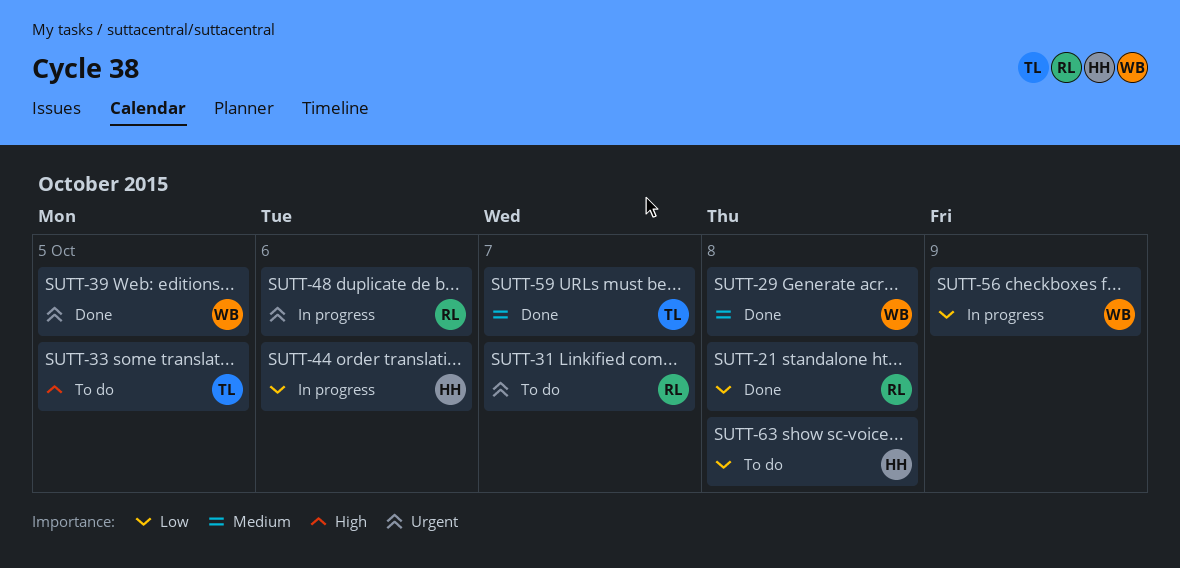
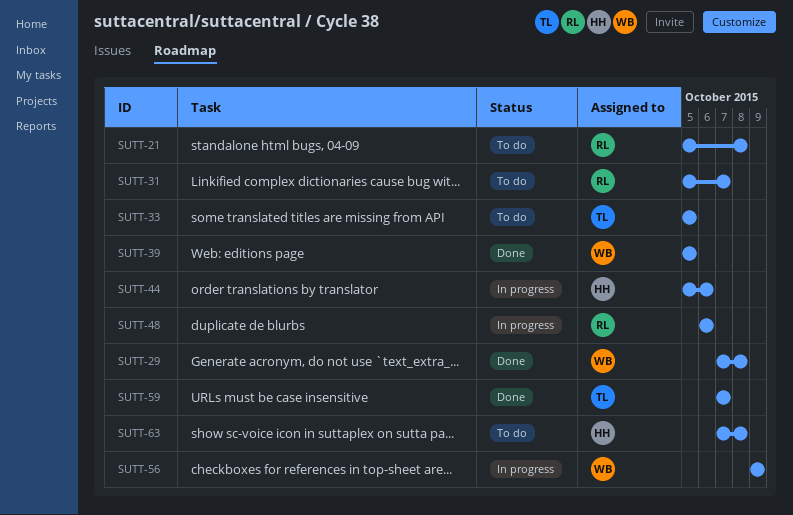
SUTT-21, status: Done -> To do

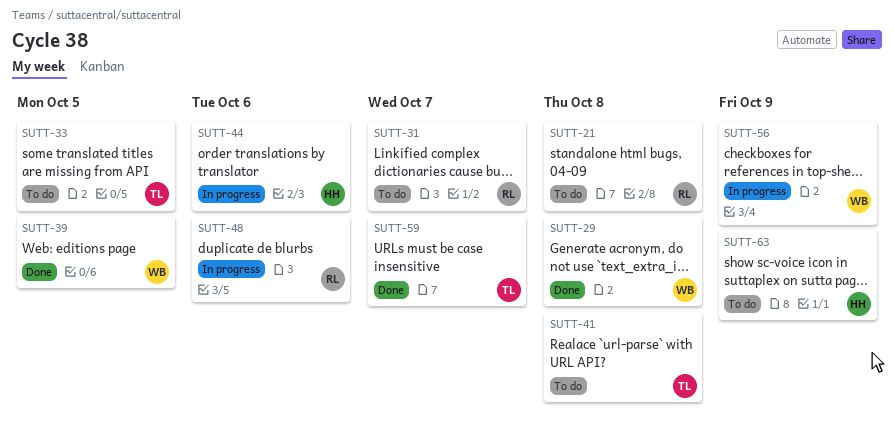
SUTT-41: none -> present
SUTT-63, due: Oct 8 -> Oct 9

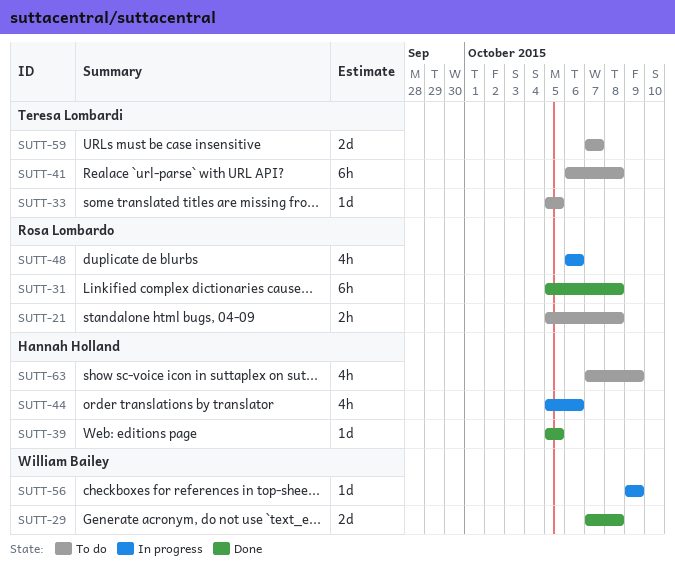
SUTT-31, status: To do -> Done
SUTT-31, due: Oct 7 -> Oct 8
SUTT-39, owner: William Bailey -> Hannah Holland
SUTT-59, status: Done -> To do

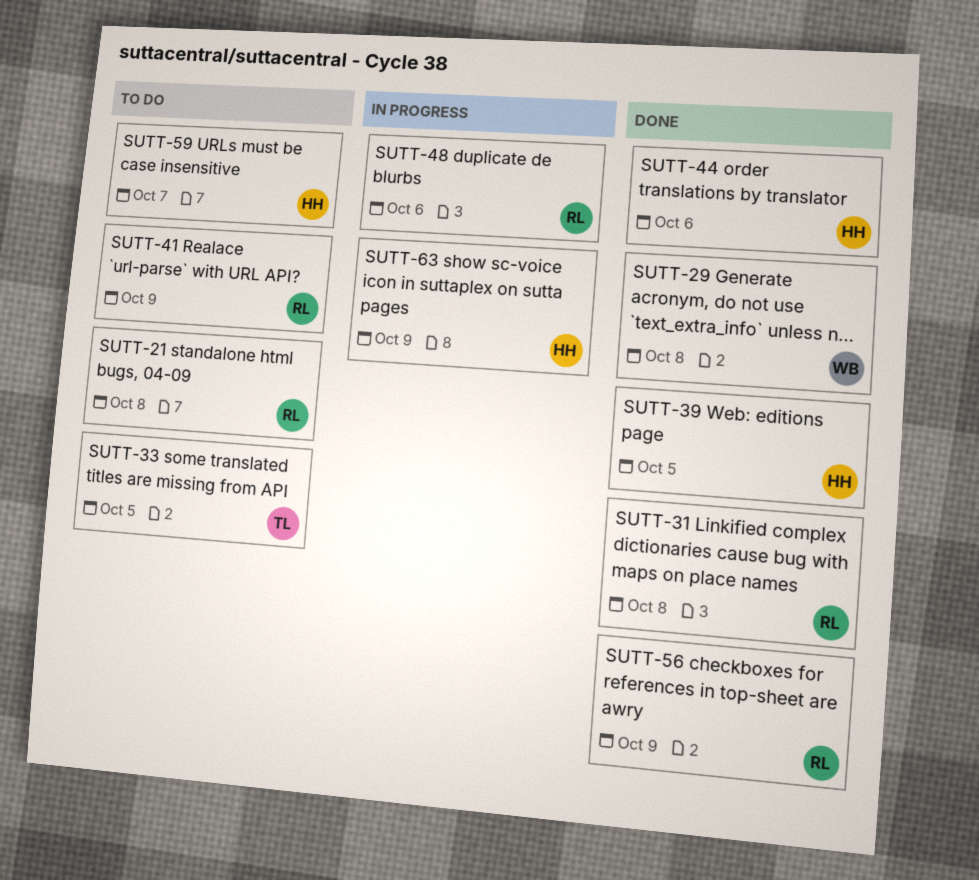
SUTT-41, owner: Teresa Lombardi -> Rosa Lombardo
SUTT-41, due: Oct 8 -> Oct 9
SUTT-44, status: In progress -> Done
SUTT-56, status: In progress -> Done
SUTT-56, owner: William Bailey -> Rosa Lombardo
SUTT-59, owner: Teresa Lombardi -> Hannah Holland
SUTT-63, status: To do -> In progress

